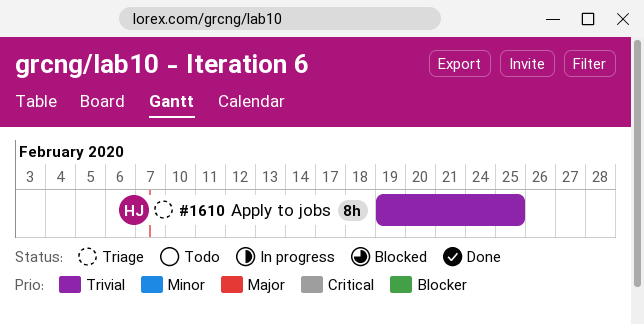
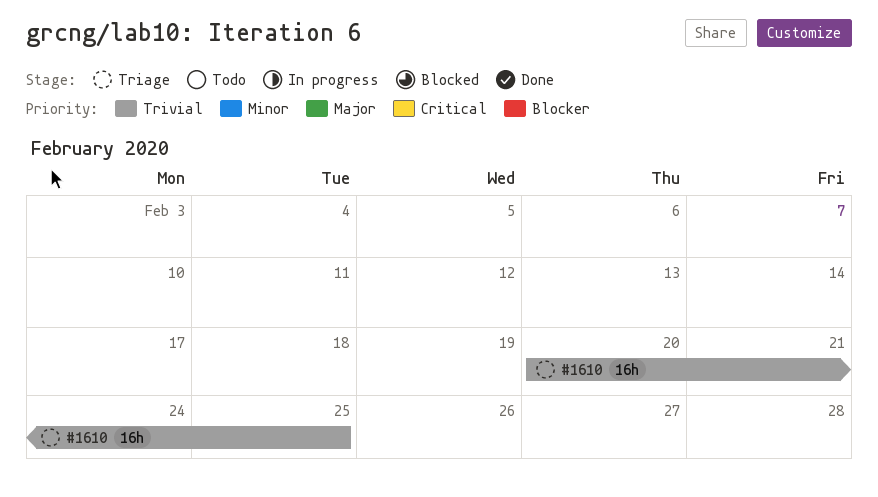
#1610, estimate: 8h -> 16h
#1610, start: Feb 19 -> Feb 20

